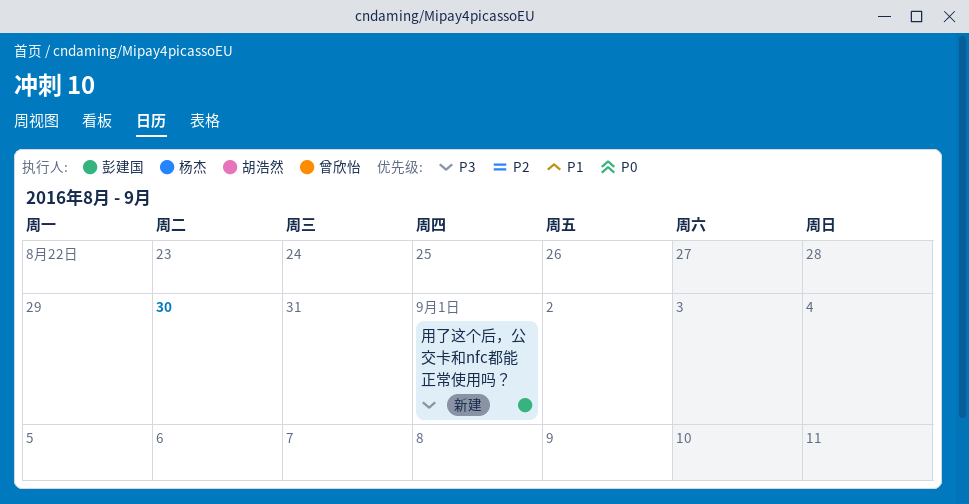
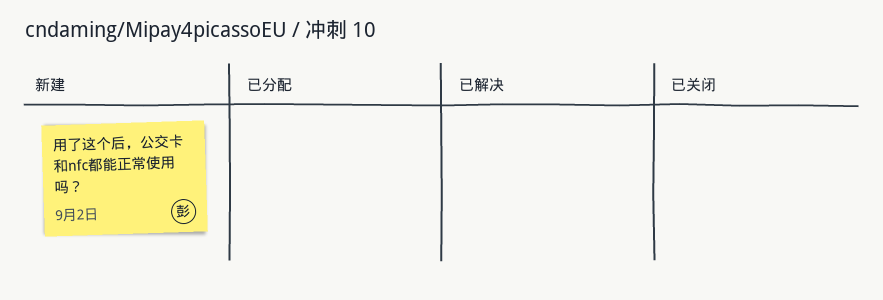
用了这个后，公交卡和nfc都能正常使用吗？, due: Sep 1 -> Sep 2

